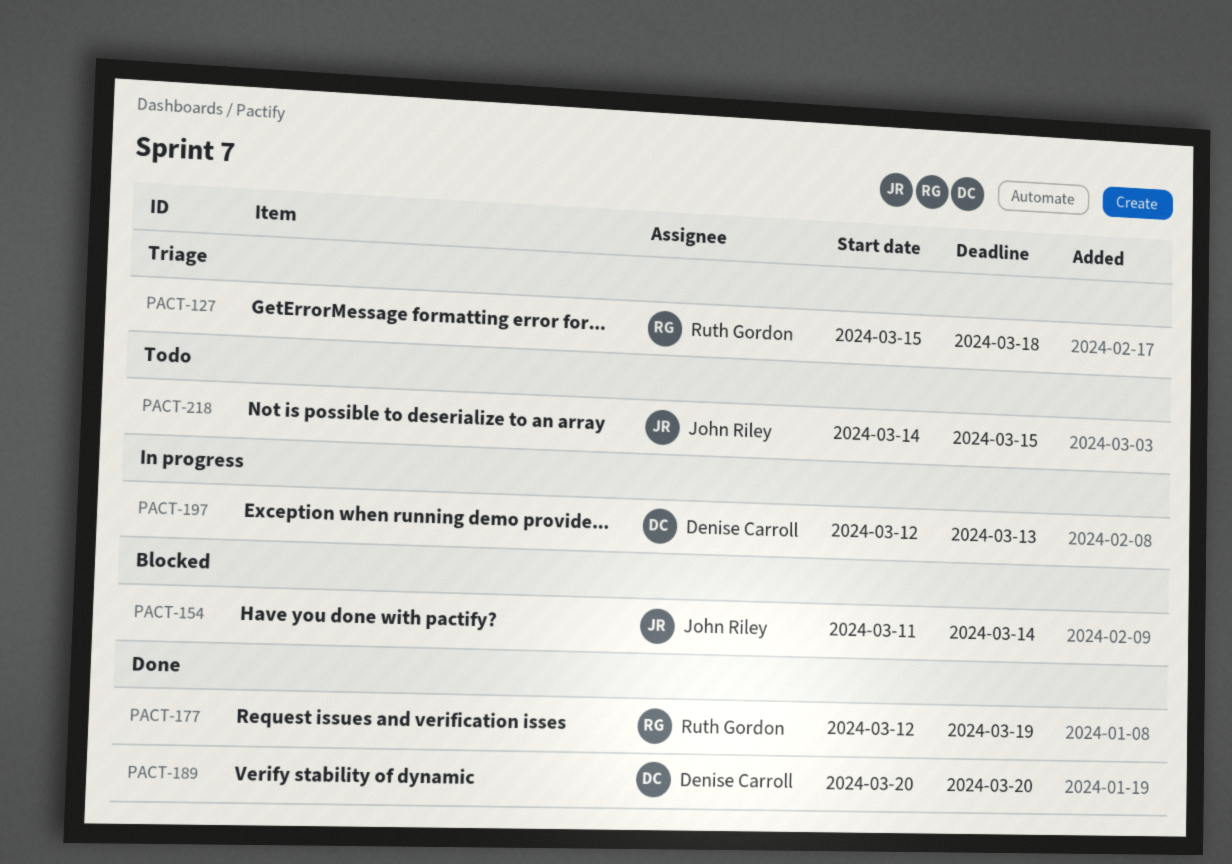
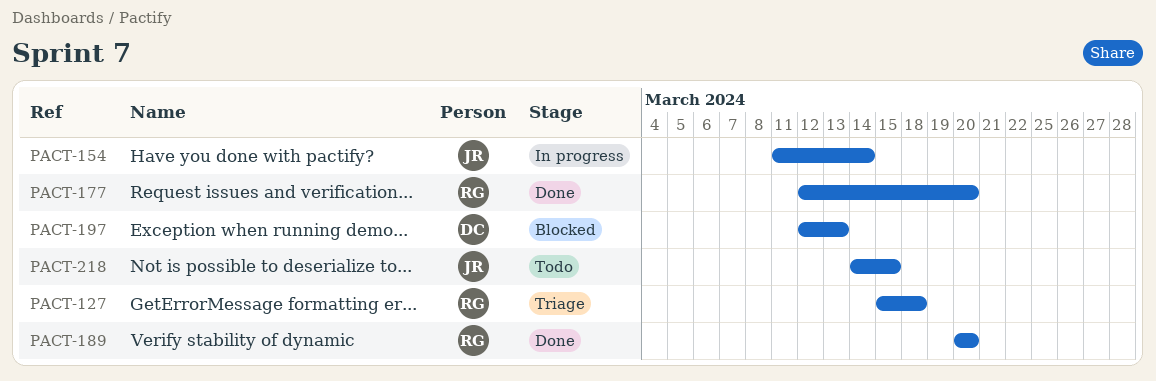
PACT-154, status: Blocked -> In progress
PACT-177, due: Mar 19 -> Mar 20
PACT-189, owner: Denise Carroll -> Ruth Gordon
PACT-197, status: In progress -> Blocked

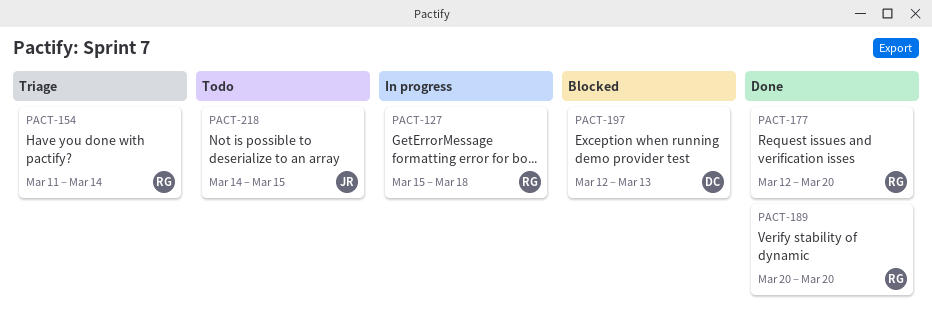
PACT-127, status: Triage -> In progress
PACT-154, status: In progress -> Triage
PACT-154, owner: JR -> RG

